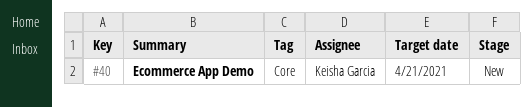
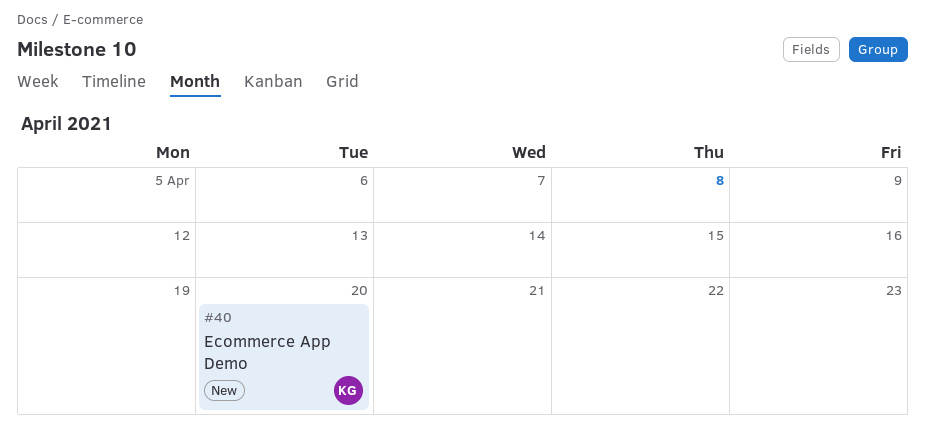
#40, due: Apr 21 -> Apr 20

